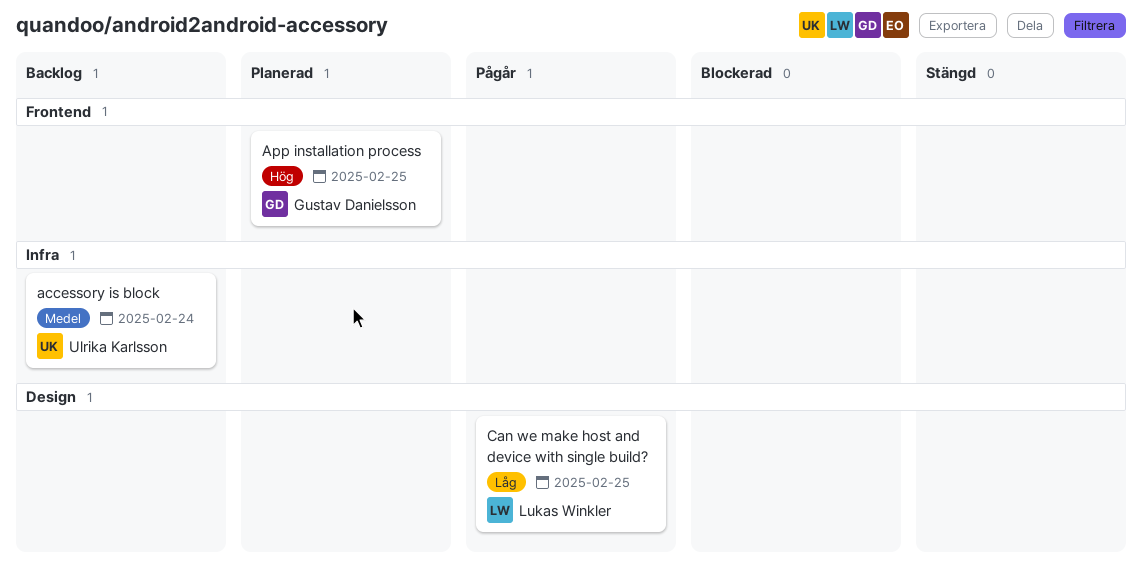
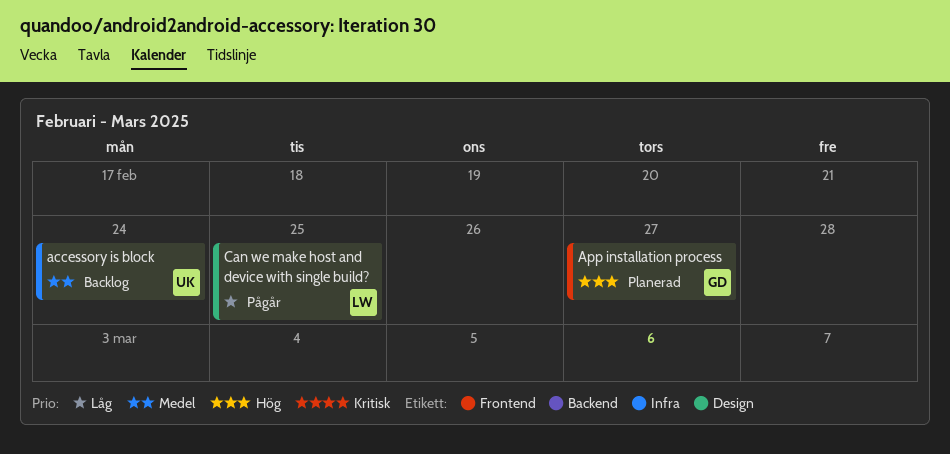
App installation process, due: Feb 25 -> Feb 27

